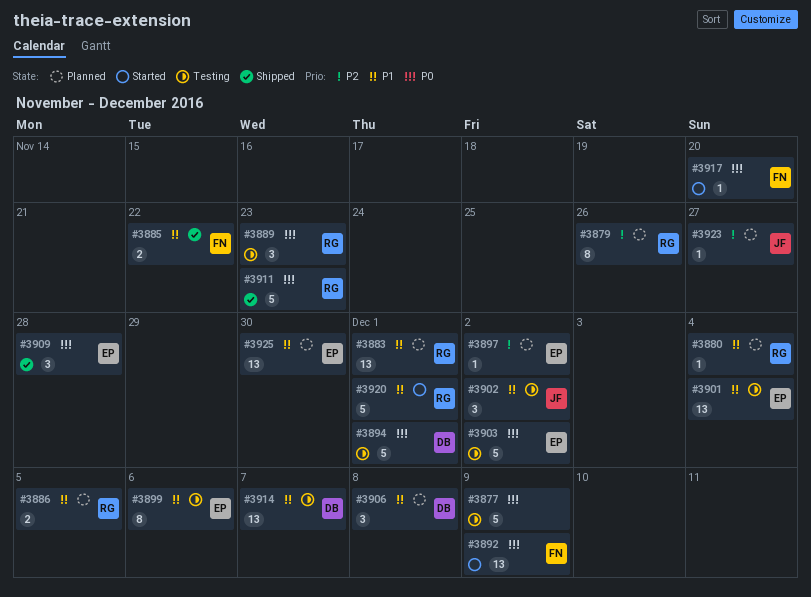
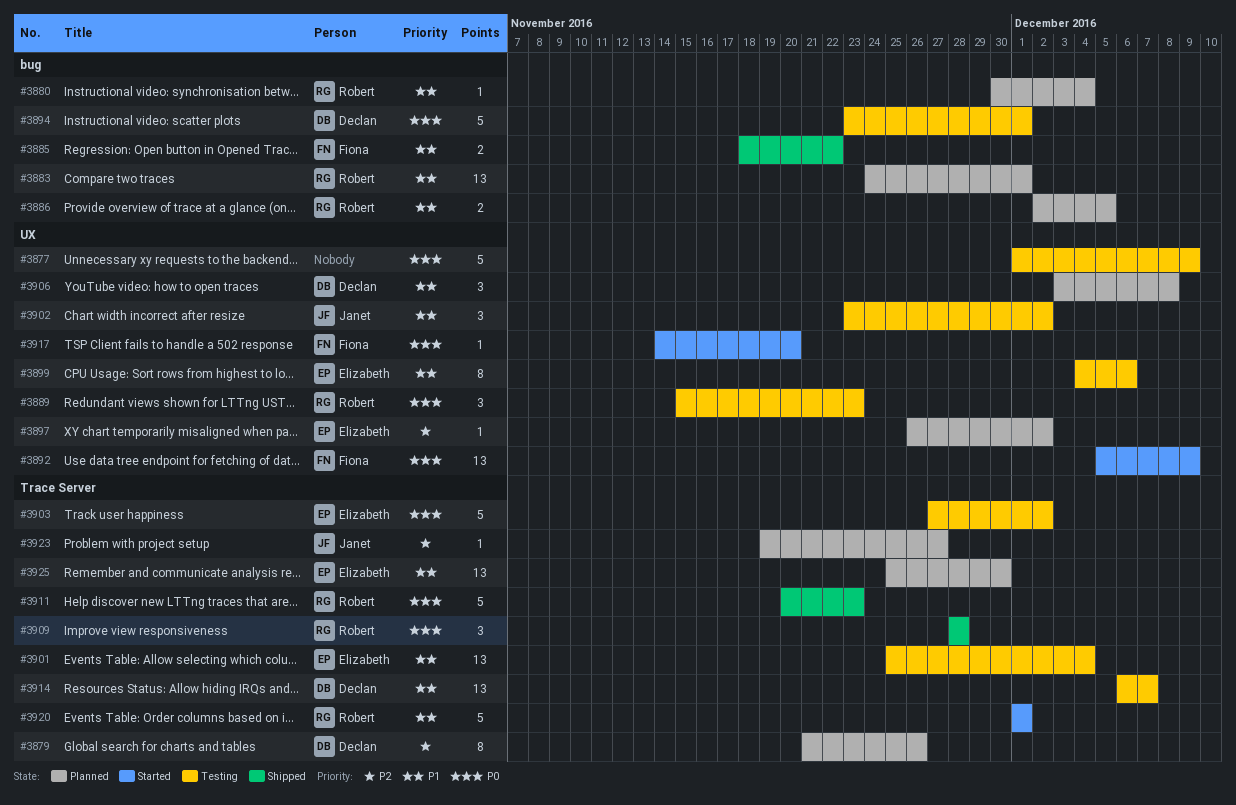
#3879, owner: Robert -> Declan
#3909, owner: Elizabeth -> Robert

